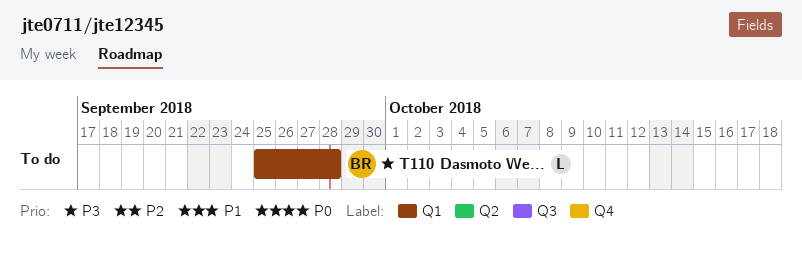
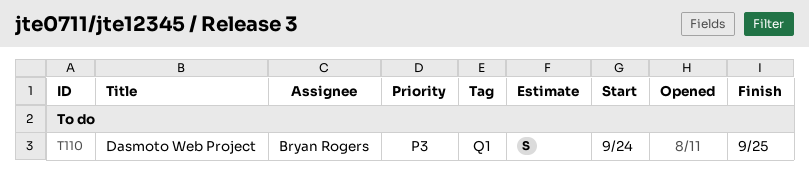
T110, estimate: L -> S
T110, start: Sep 25 -> Sep 24
T110, due: Sep 28 -> Sep 25

